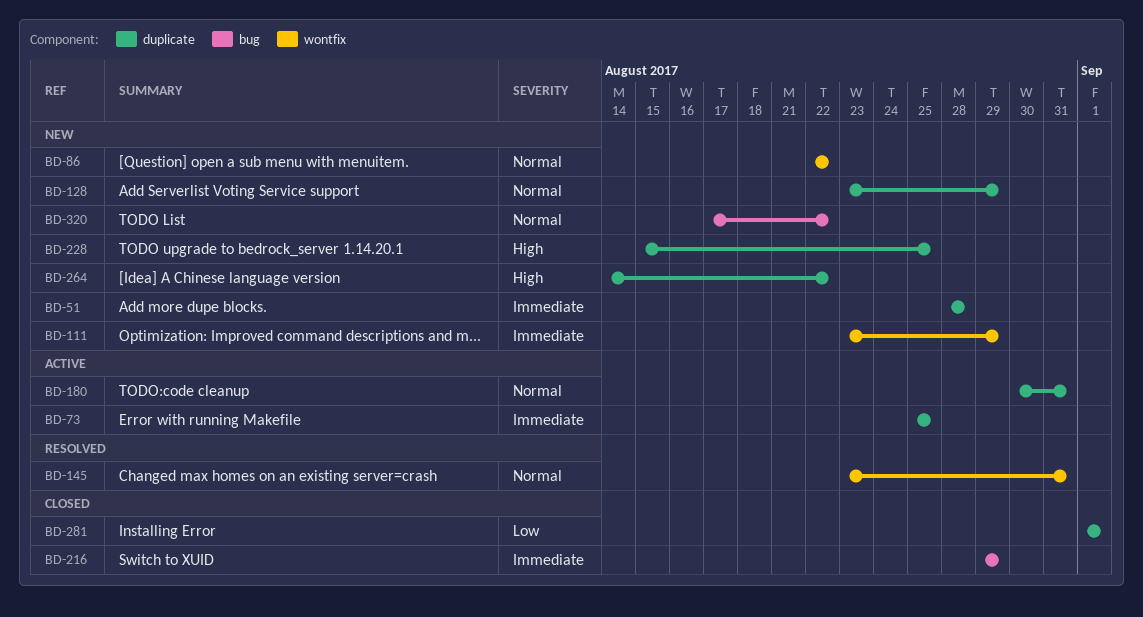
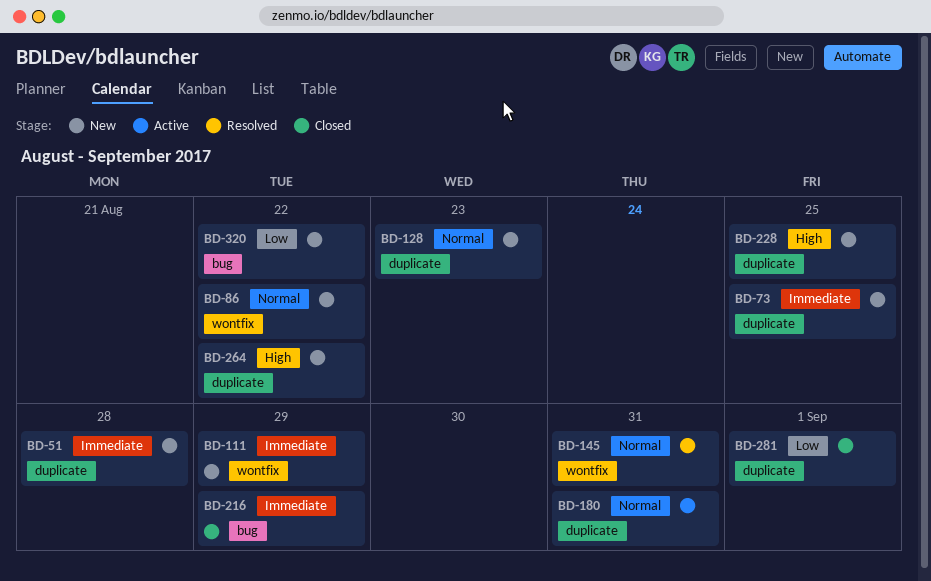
BD-73, status: Active -> New
BD-128, due: Aug 29 -> Aug 23
BD-320, priority: Normal -> Low

